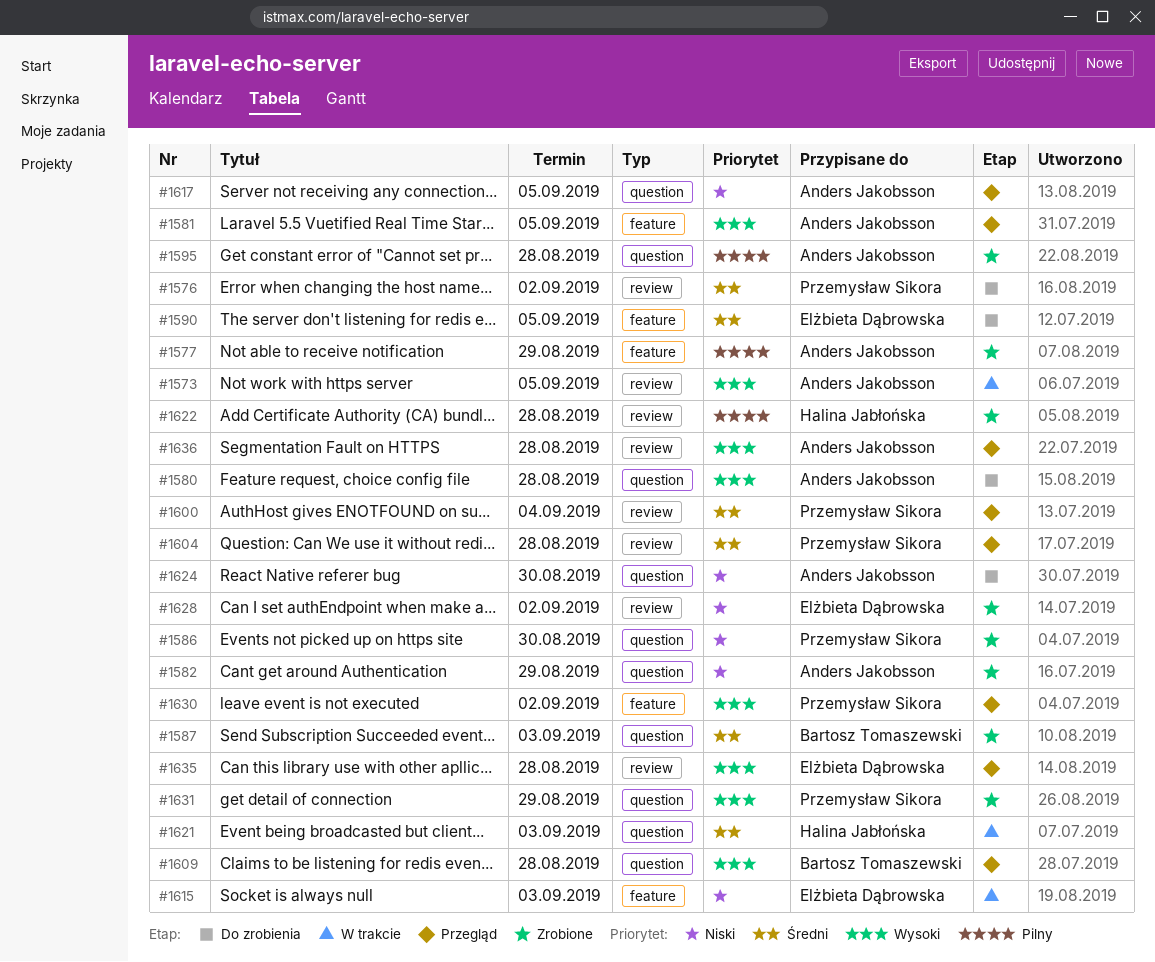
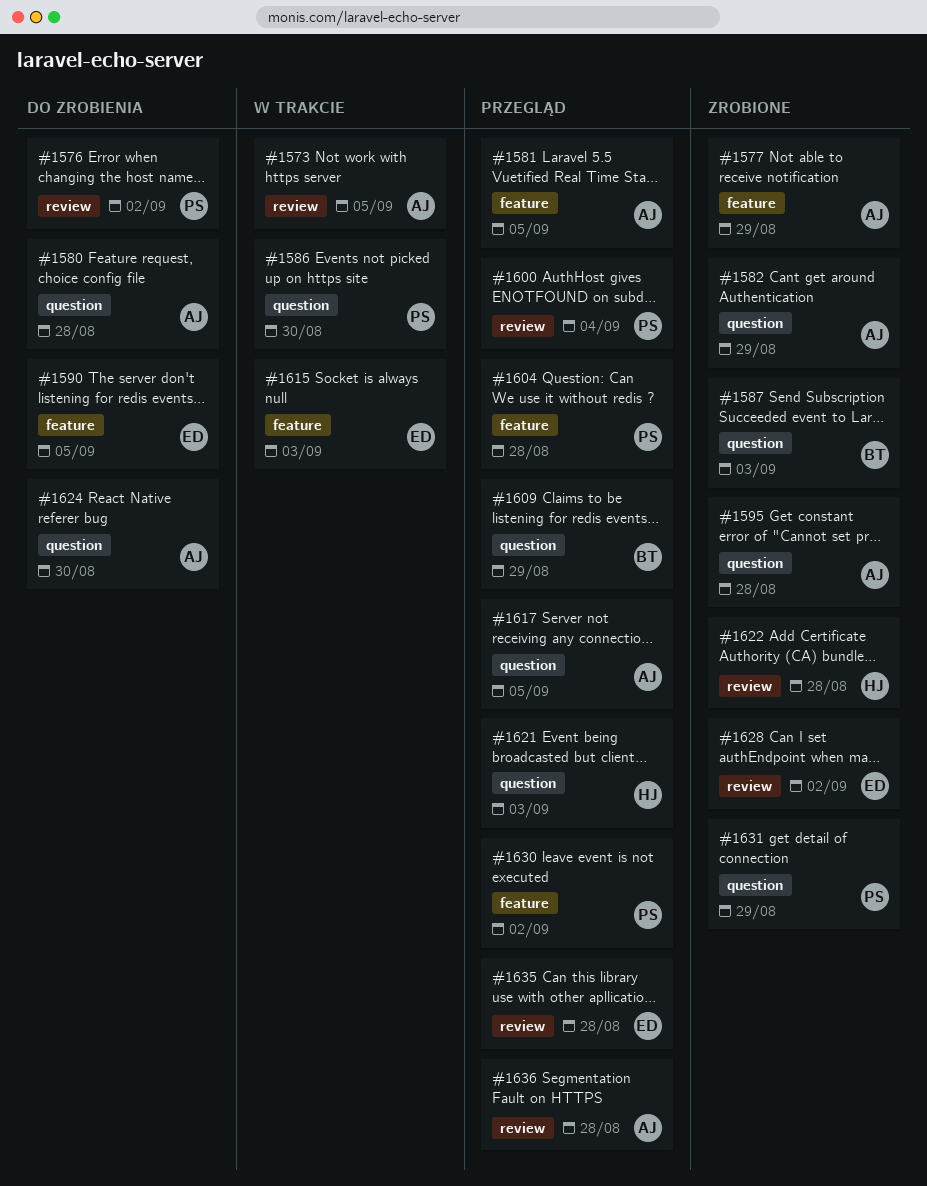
#1586, status: Zrobione -> W trakcie
#1604, label: review -> feature
#1609, due: Aug 28 -> Aug 29
#1621, status: W trakcie -> Przegląd

